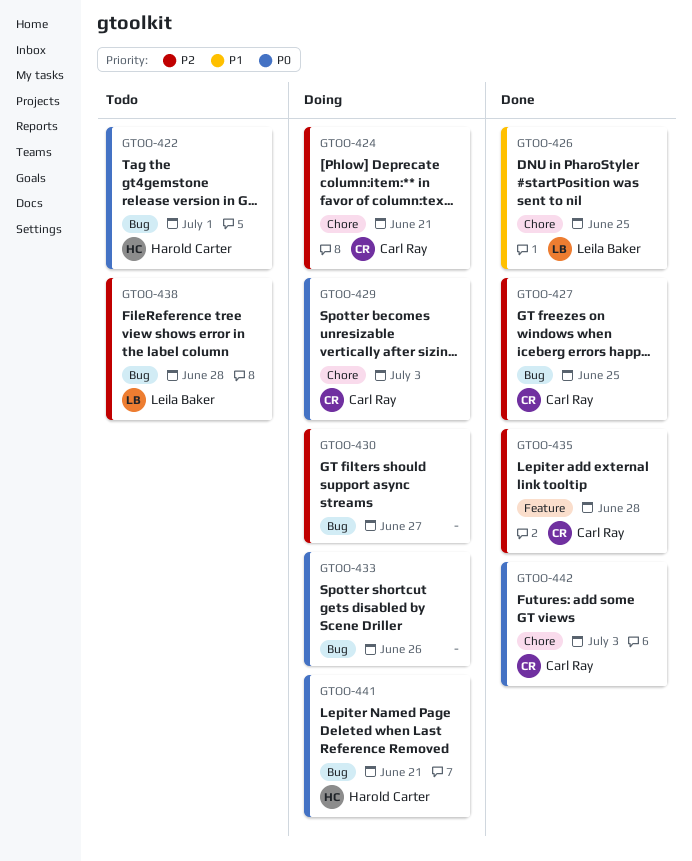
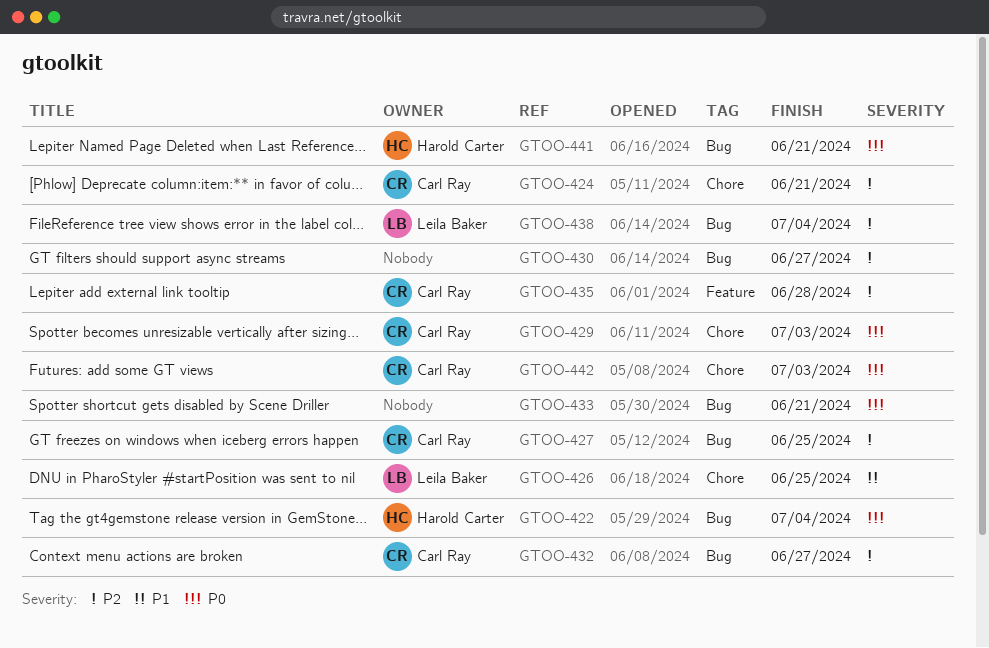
GTOO-422, due: Jul 1 -> Jul 4
GTOO-432: none -> present
GTOO-433, due: Jun 26 -> Jun 21
GTOO-438, due: Jun 28 -> Jul 4

